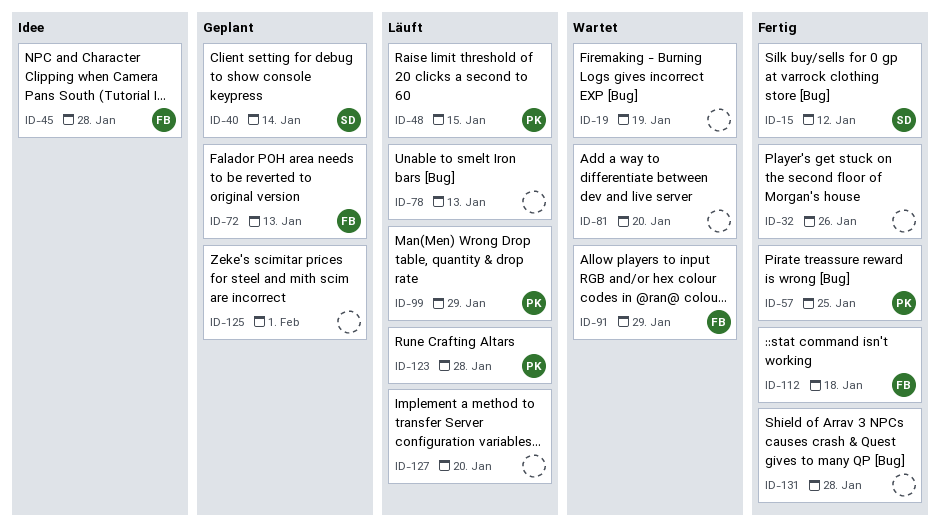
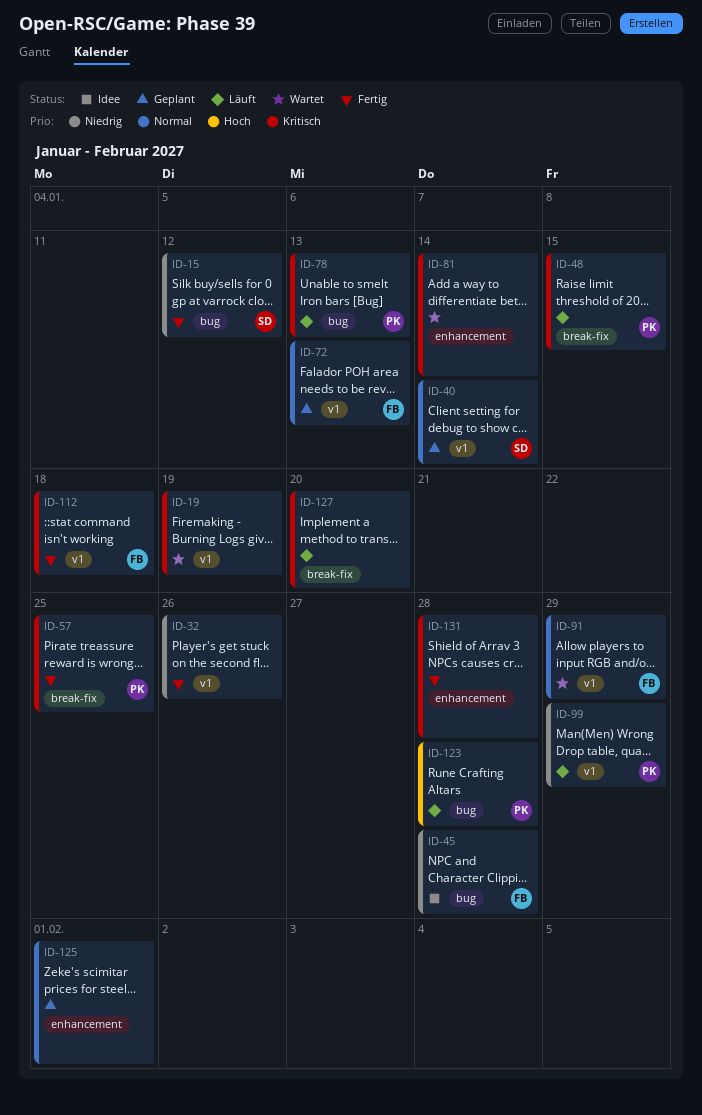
ID-78, owner: none -> PK
ID-81, due: Jan 20 -> Jan 14

